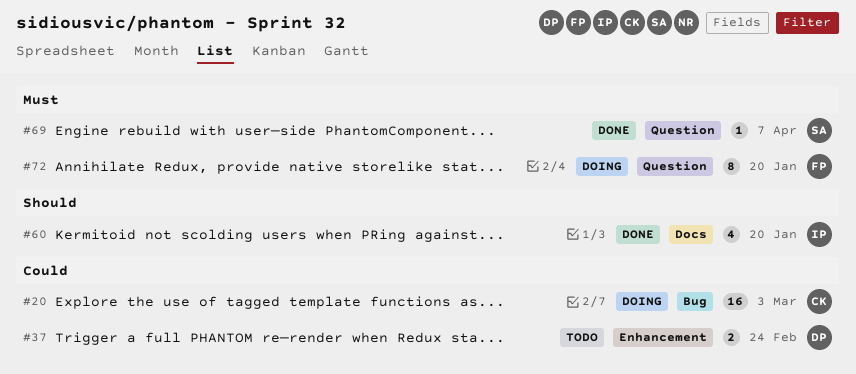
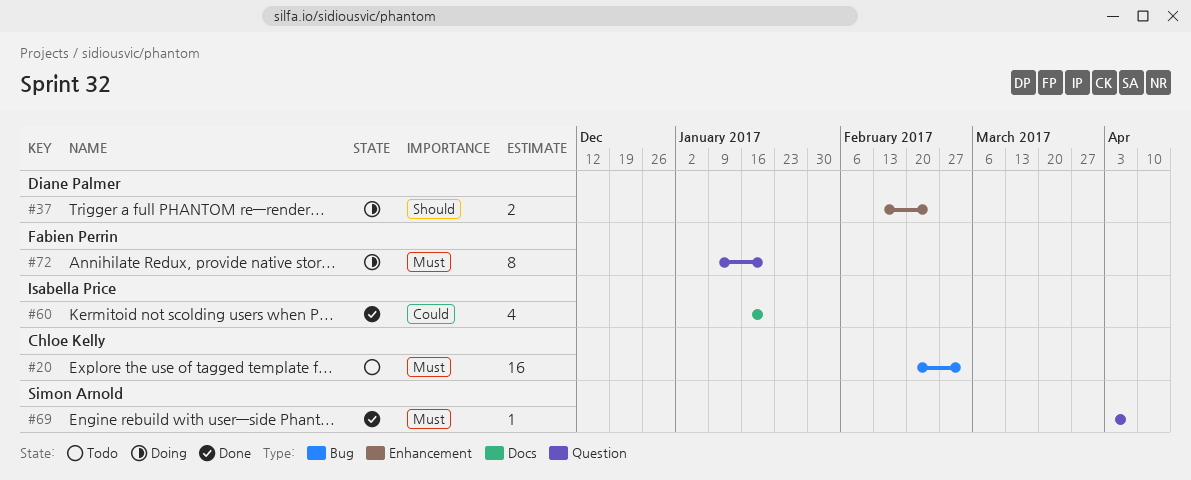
#20, status: Doing -> Todo
#20, priority: Could -> Must
#37, status: Todo -> Doing
#37, priority: Could -> Should
#60, priority: Should -> Could

